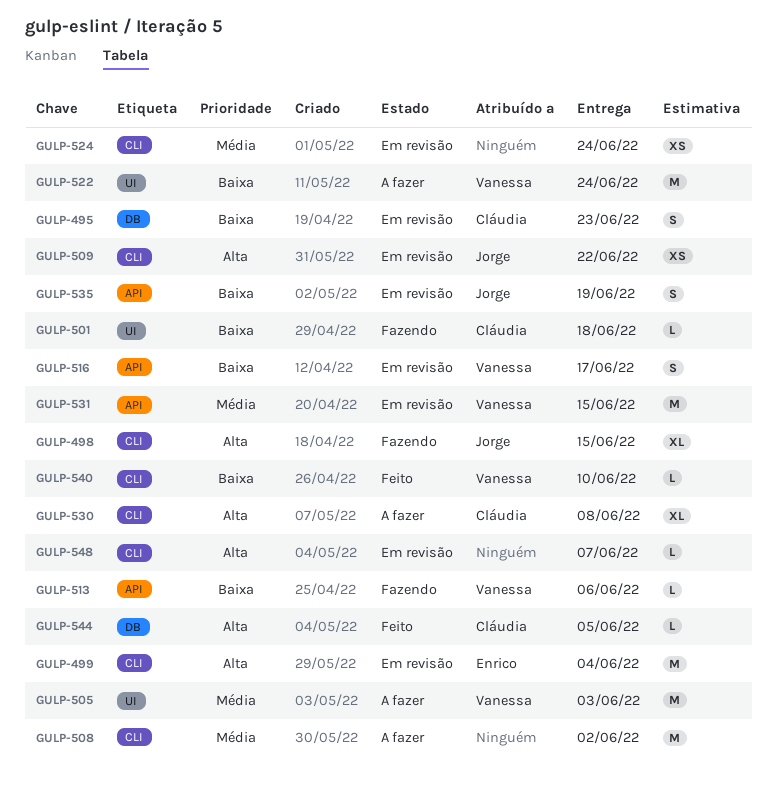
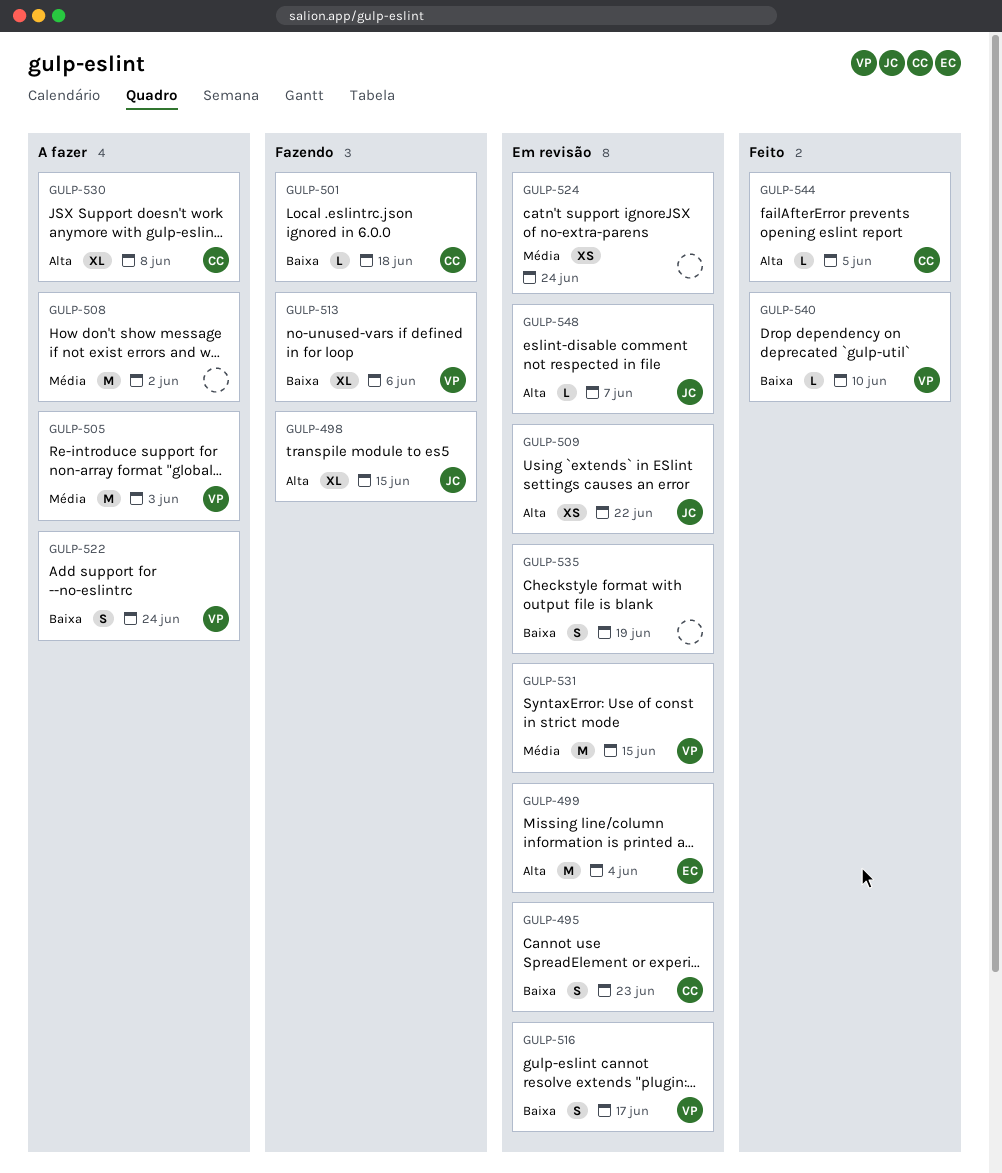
GULP-513, estimate: L -> XL
GULP-522, estimate: M -> S
GULP-535, owner: Jorge -> none
GULP-548, owner: none -> Jorge

